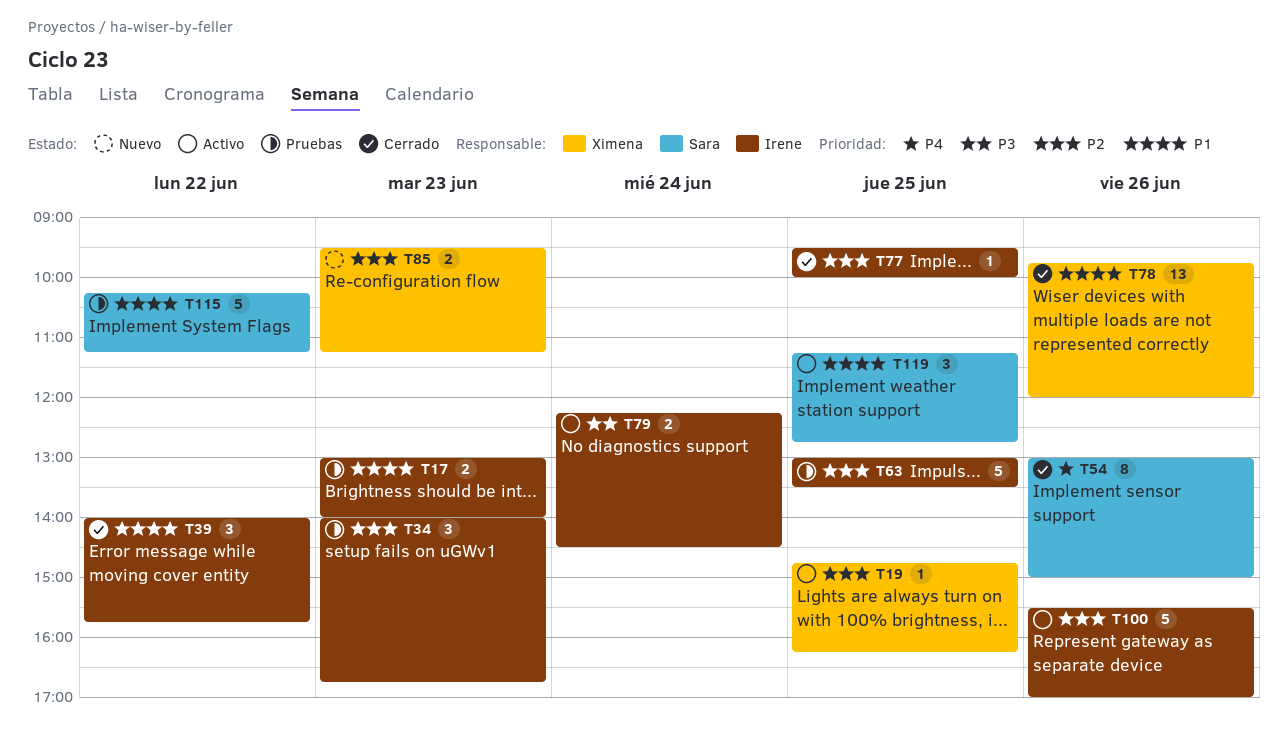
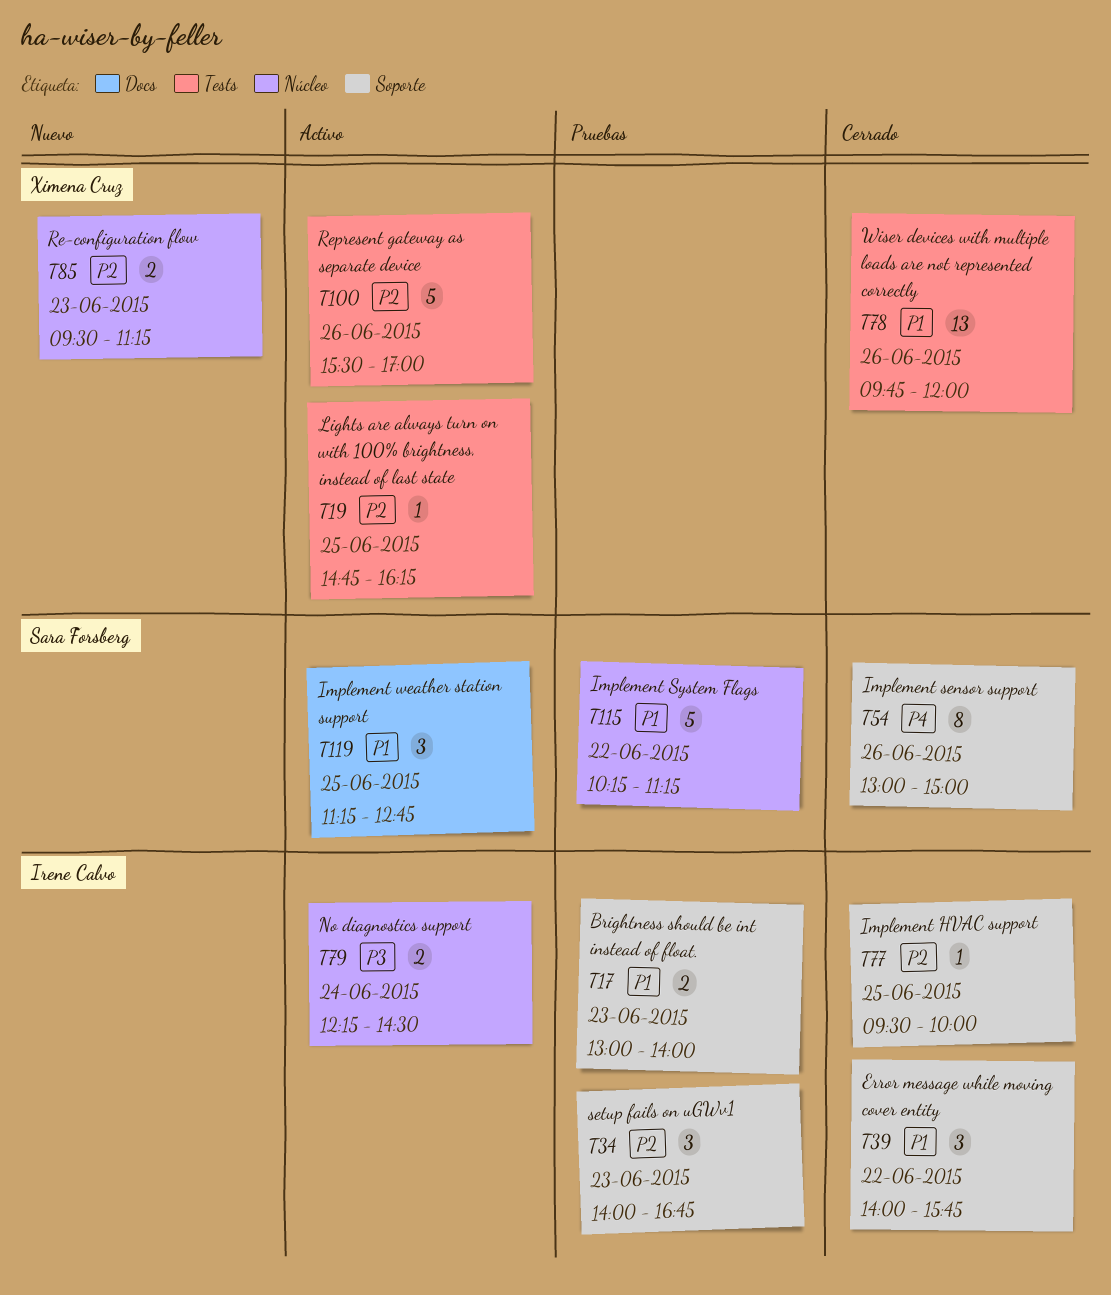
T63: present -> none
T100, owner: Irene Calvo -> Ximena Cruz

